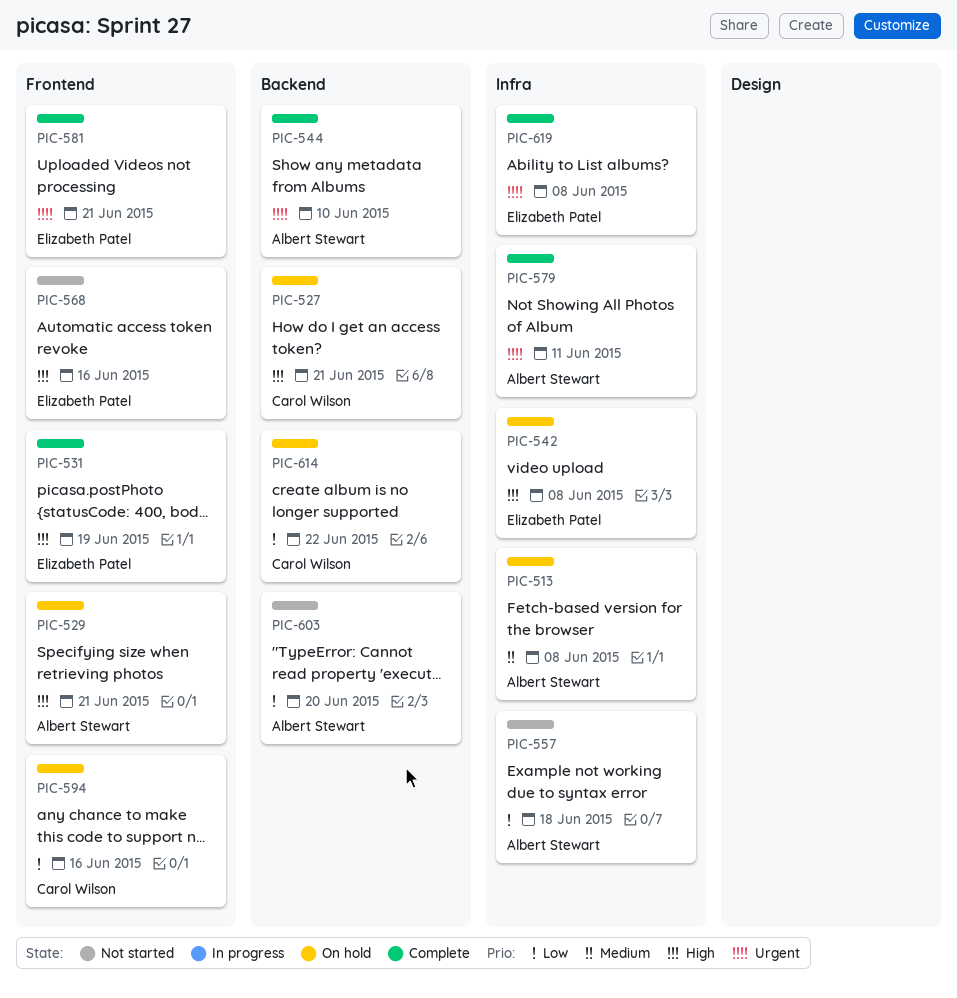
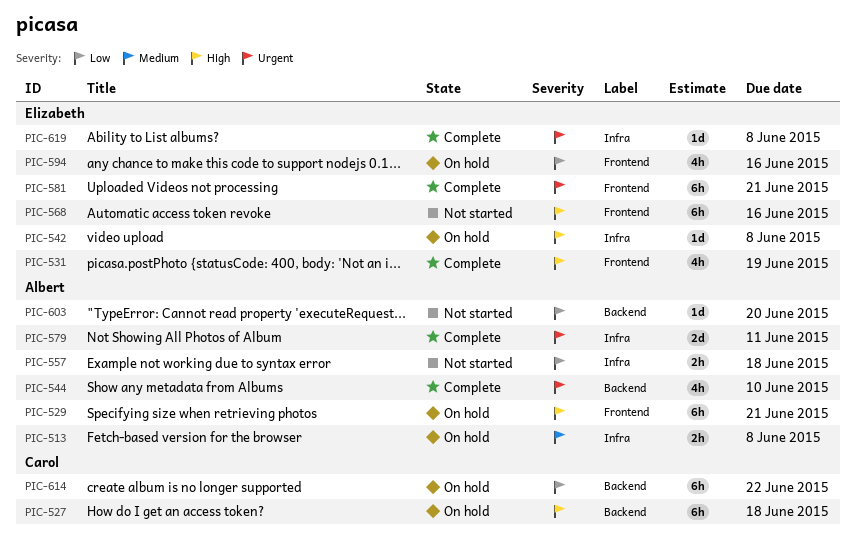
PIC-527, due: Jun 21 -> Jun 18
PIC-594, owner: Carol Wilson -> Elizabeth Patel

